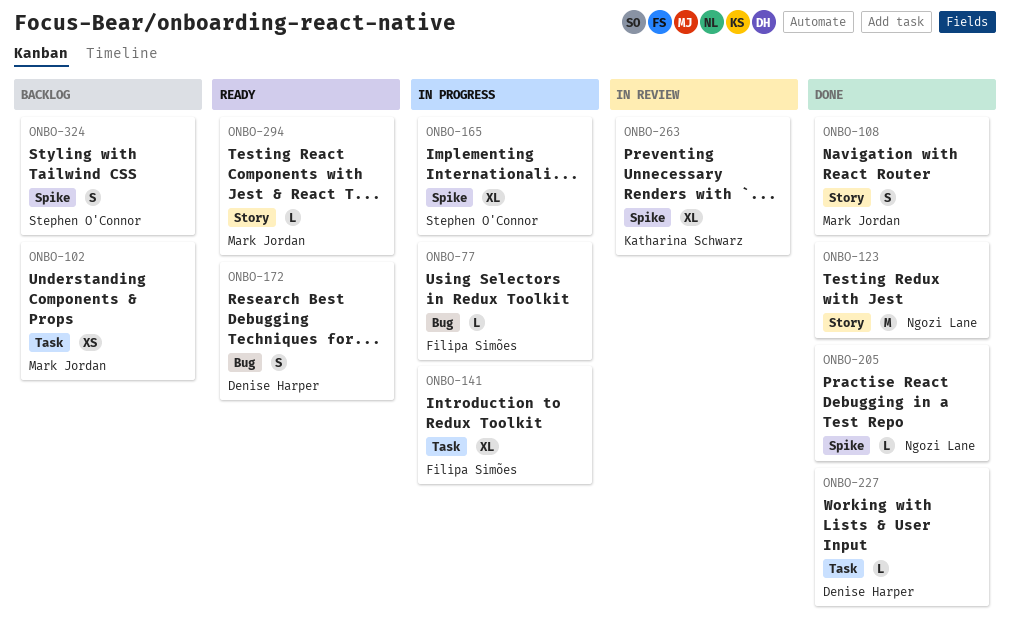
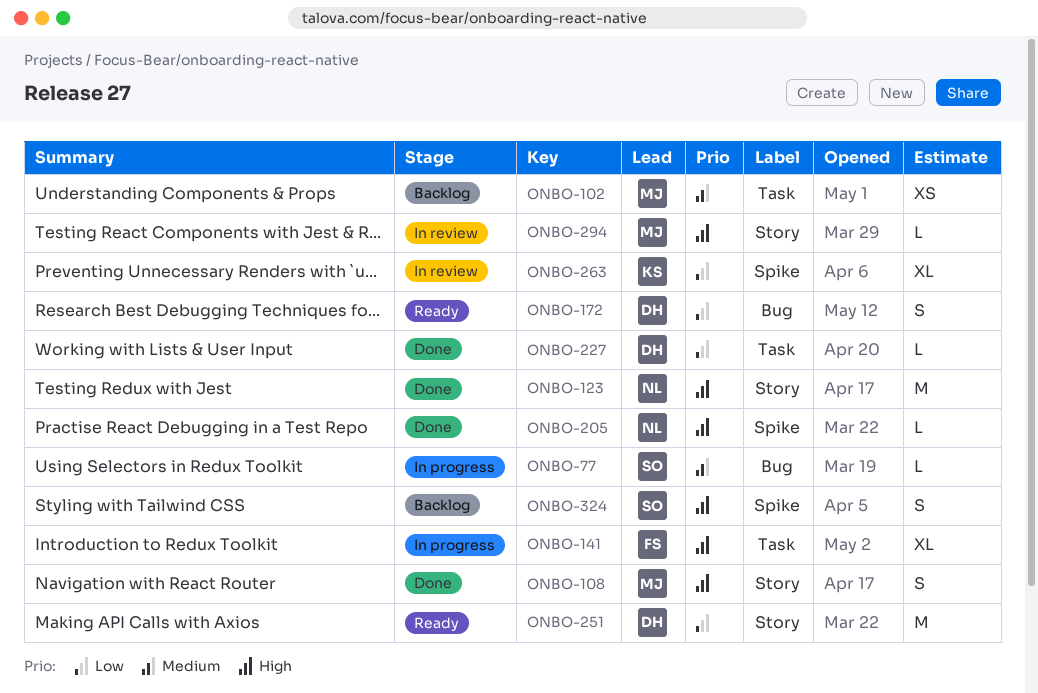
ONBO-77, owner: Filipa Simões -> Stephen O'Connor
ONBO-165: present -> none
ONBO-251: none -> present
ONBO-294, status: Ready -> In review

